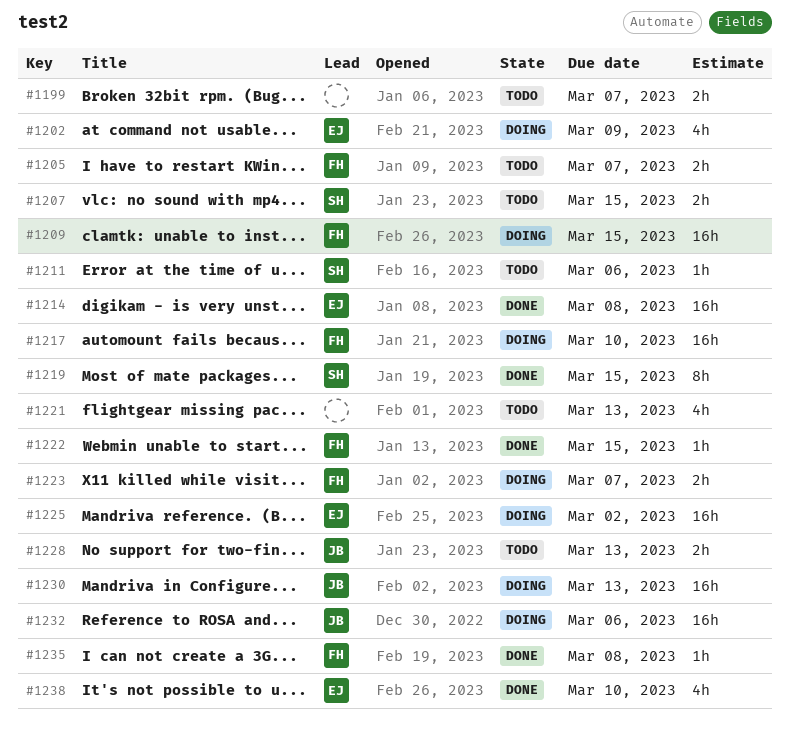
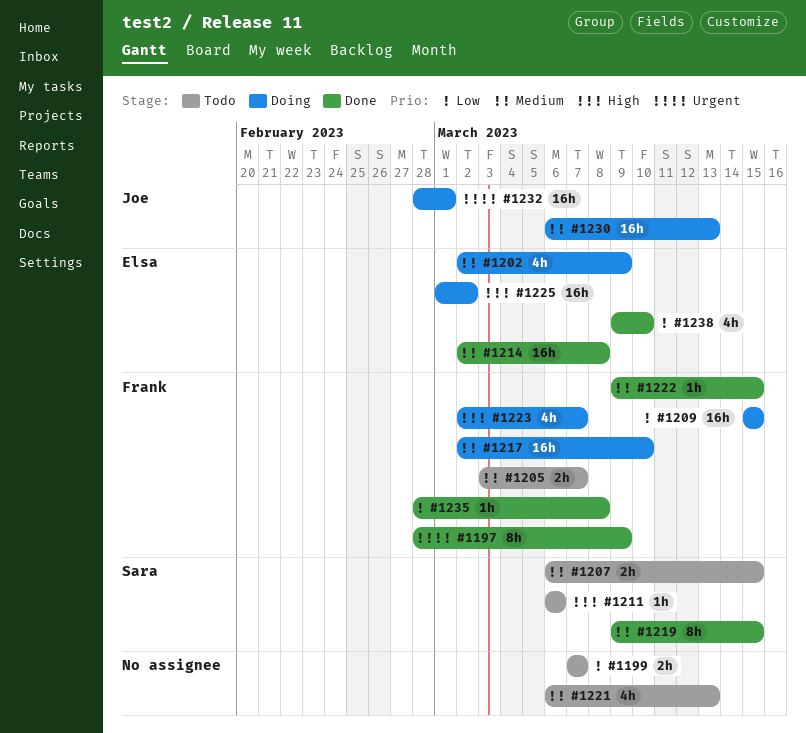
#1197: none -> present
#1223, estimate: 2h -> 4h
#1228: present -> none
#1232, due: Mar 6 -> Mar 1

